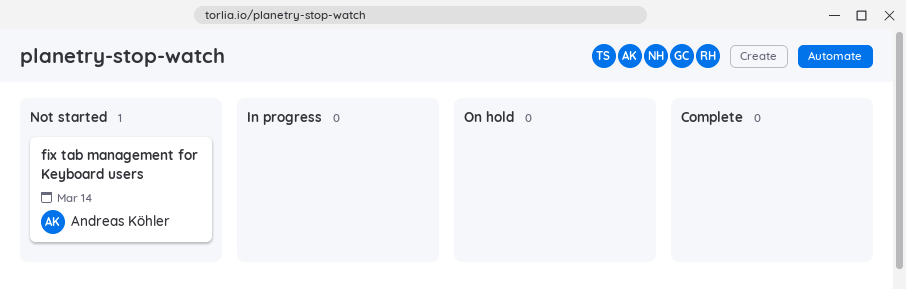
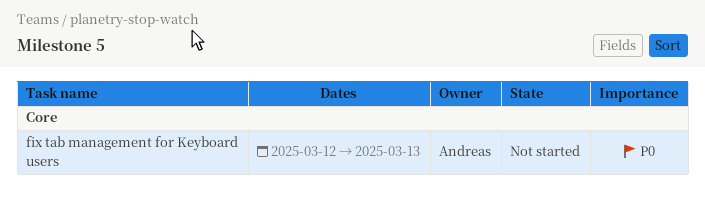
fix tab management for Keyboard users, due: Mar 14 -> Mar 13

